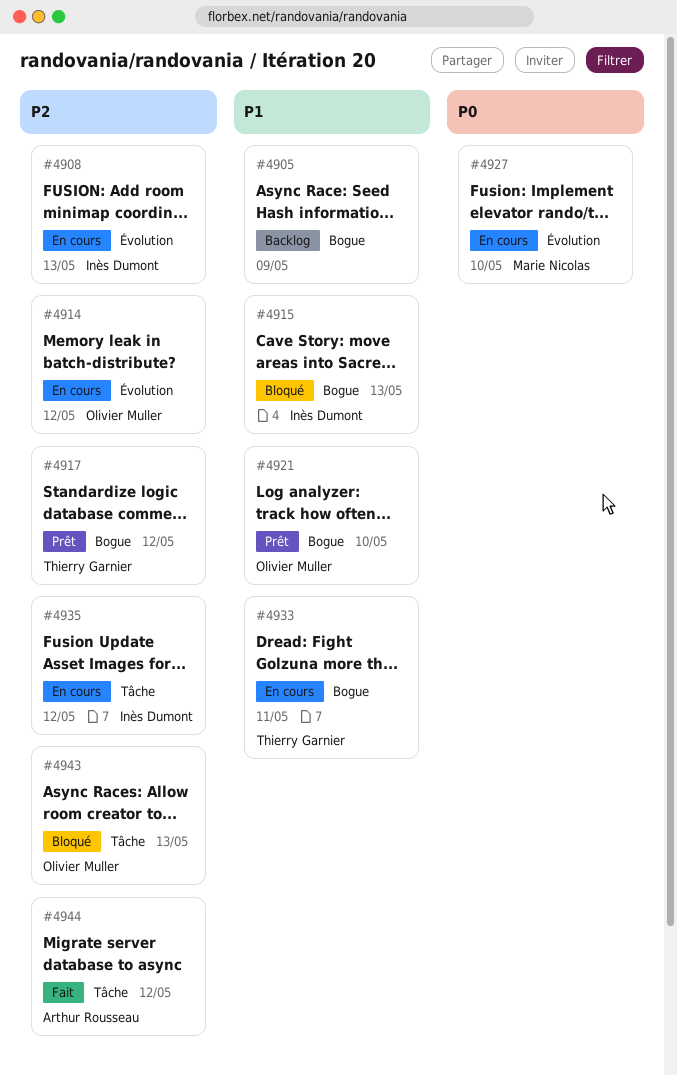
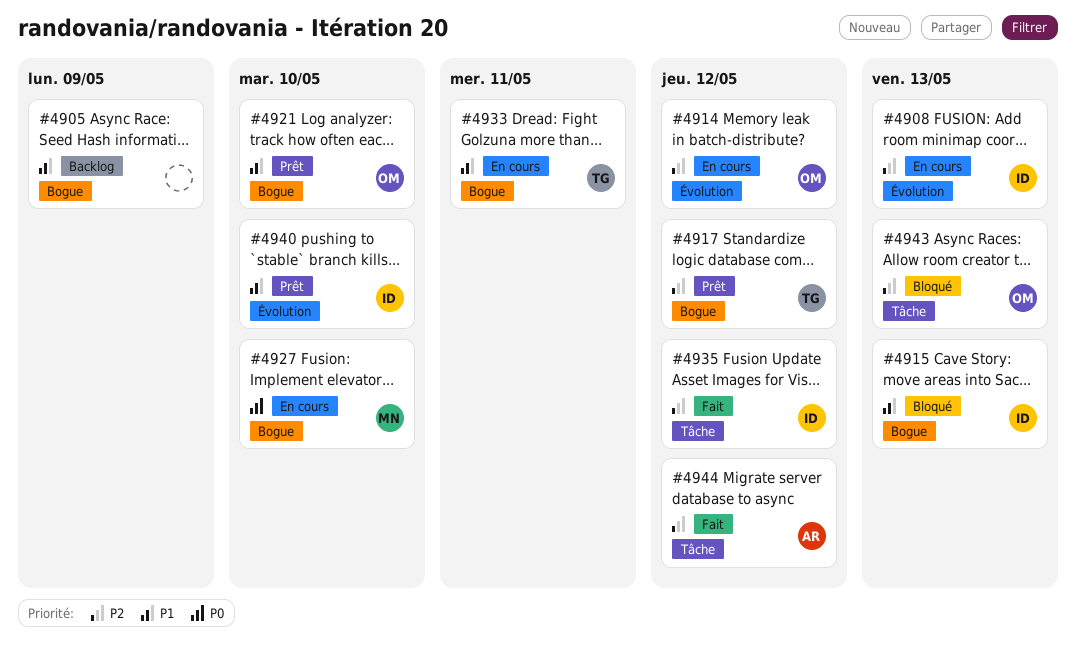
#4927, label: Évolution -> Bogue
#4935, status: En cours -> Fait
#4940: none -> present

